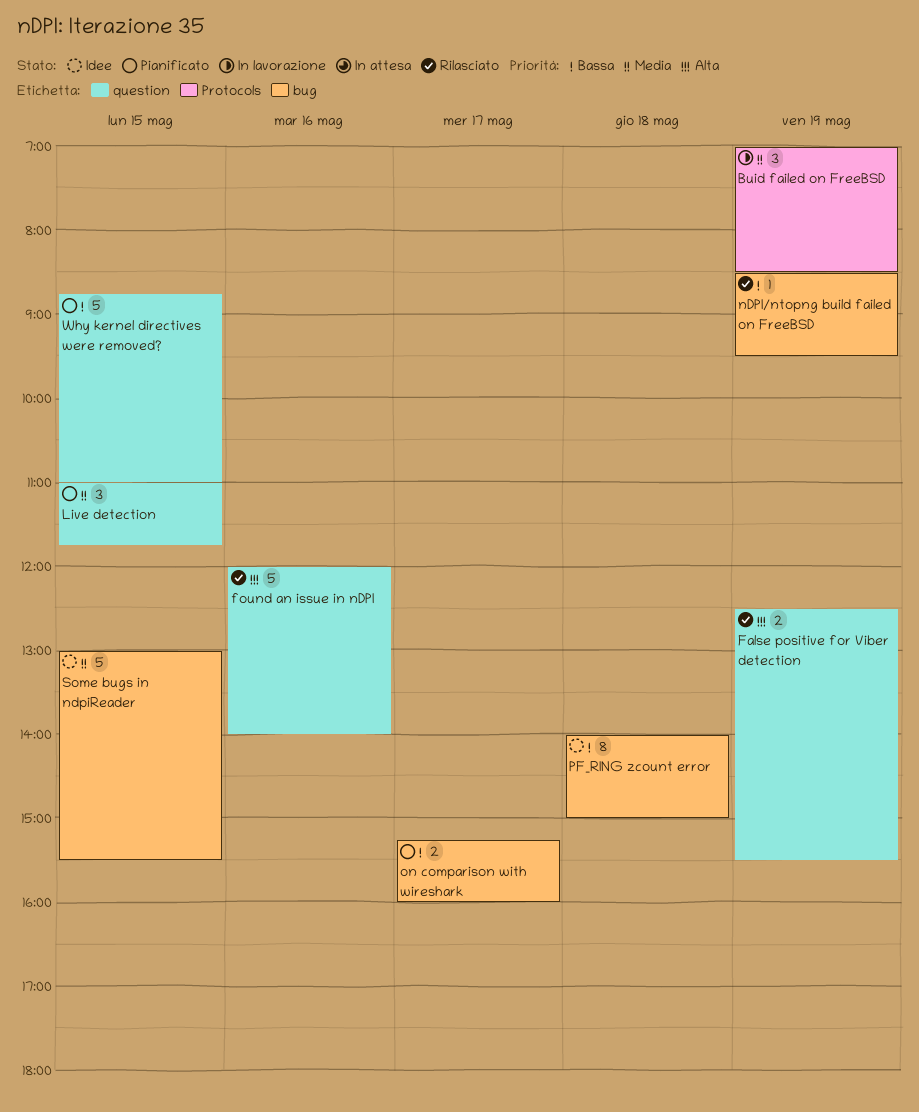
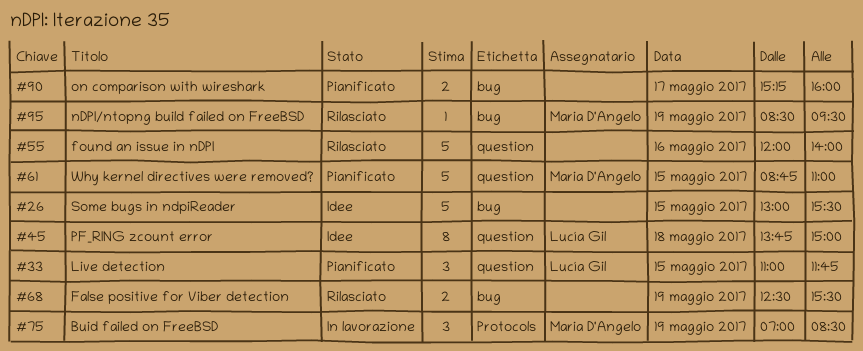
False positive for Viber detection, label: question -> bug
PF_RING zcount error, label: bug -> question
PF_RING zcount error, begins: 14:00 -> 13:45

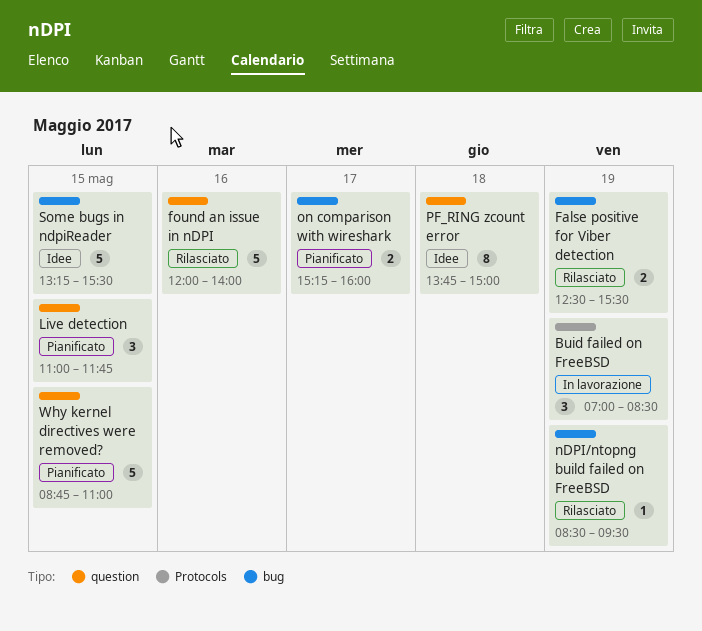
Some bugs in ndpiReader, begins: 13:00 -> 13:15

